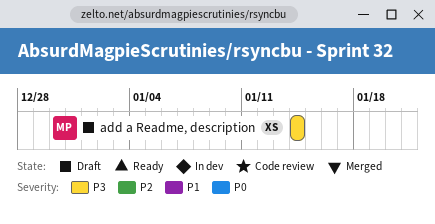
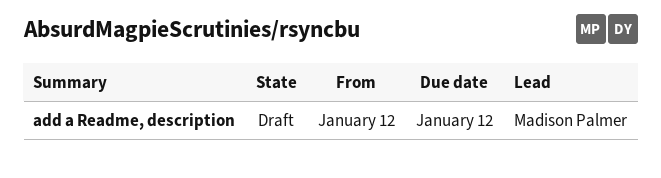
add a Readme, description, start: Jan 14 -> Jan 12
add a Readme, description, due: Jan 14 -> Jan 12

